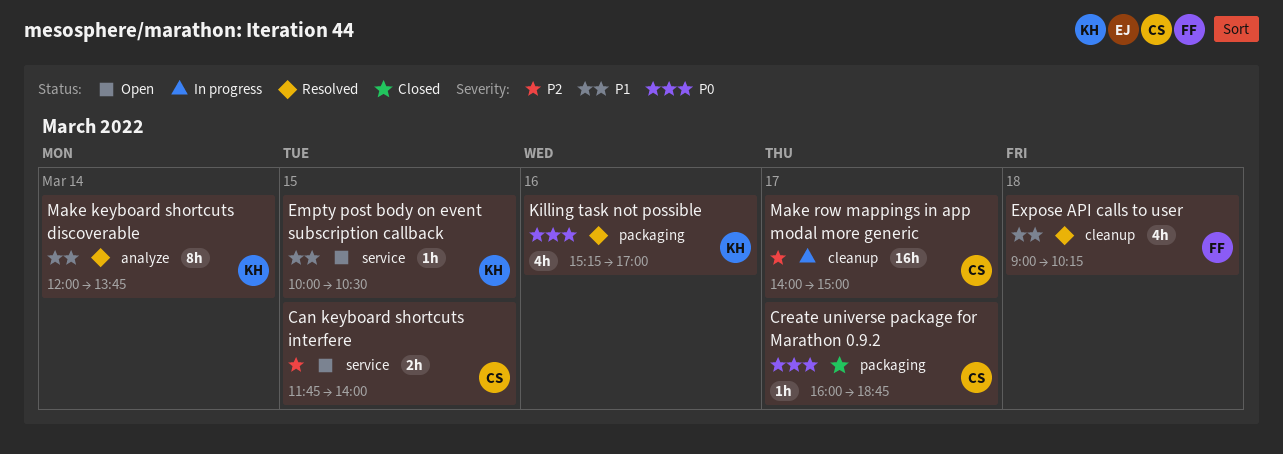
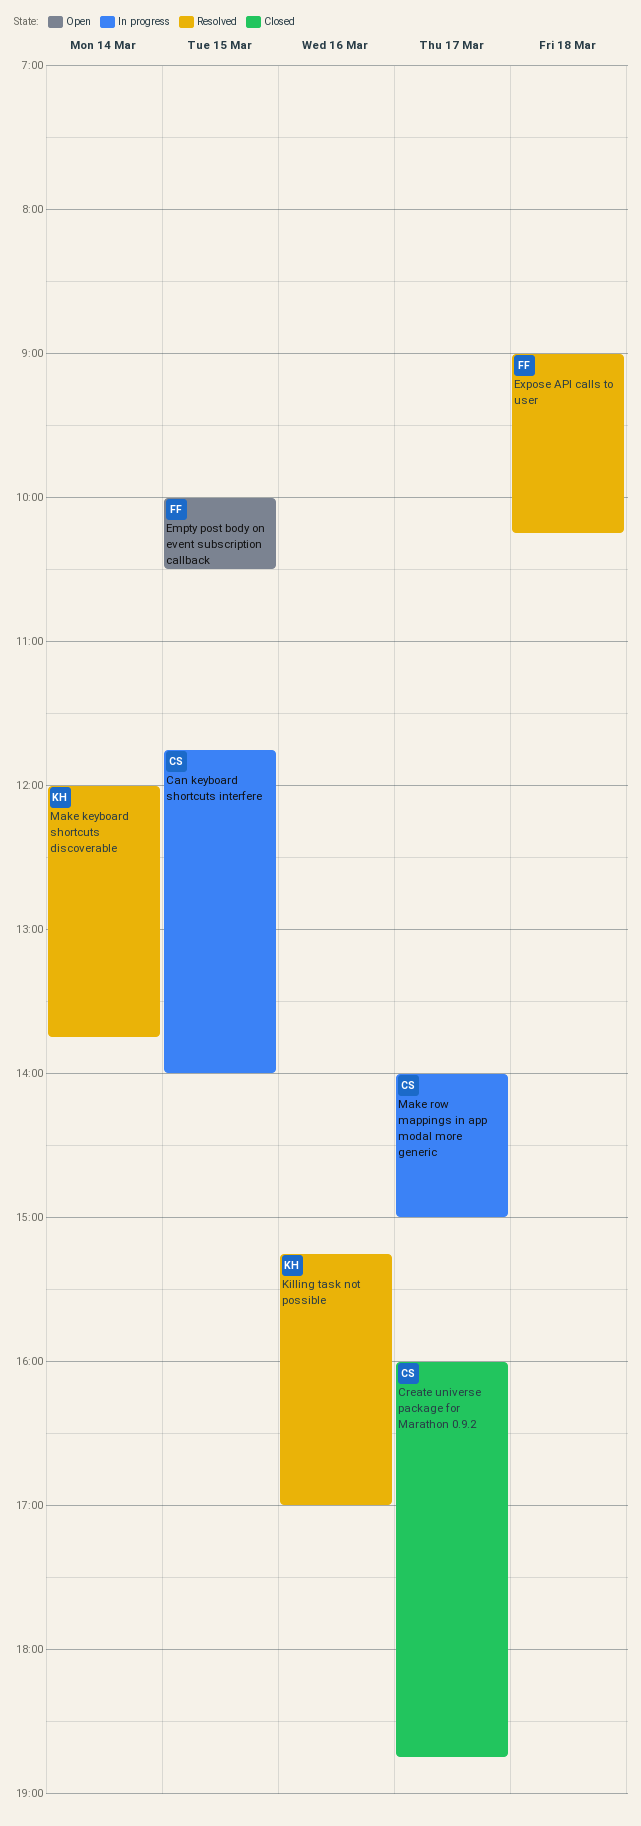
Can keyboard shortcuts interfere, status: Open -> In progress
Empty post body on event subscription callback, owner: KH -> FF

